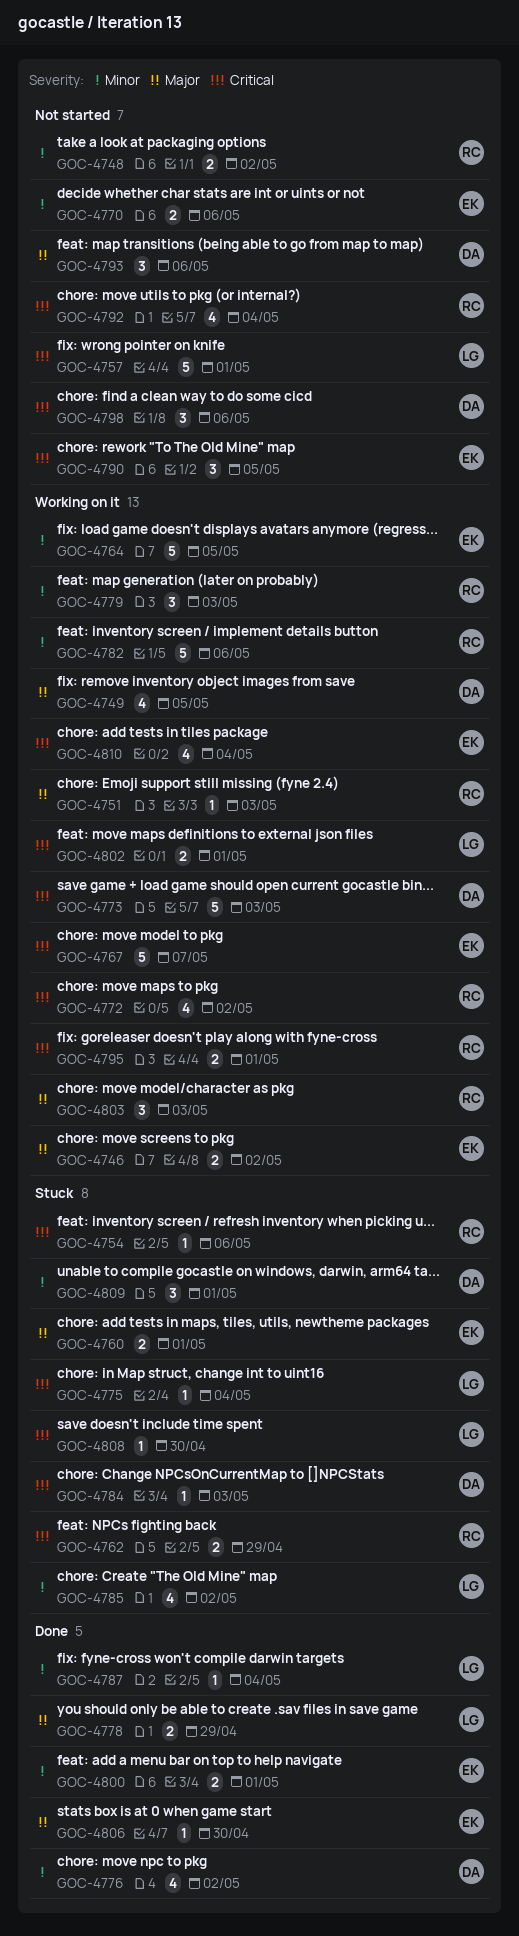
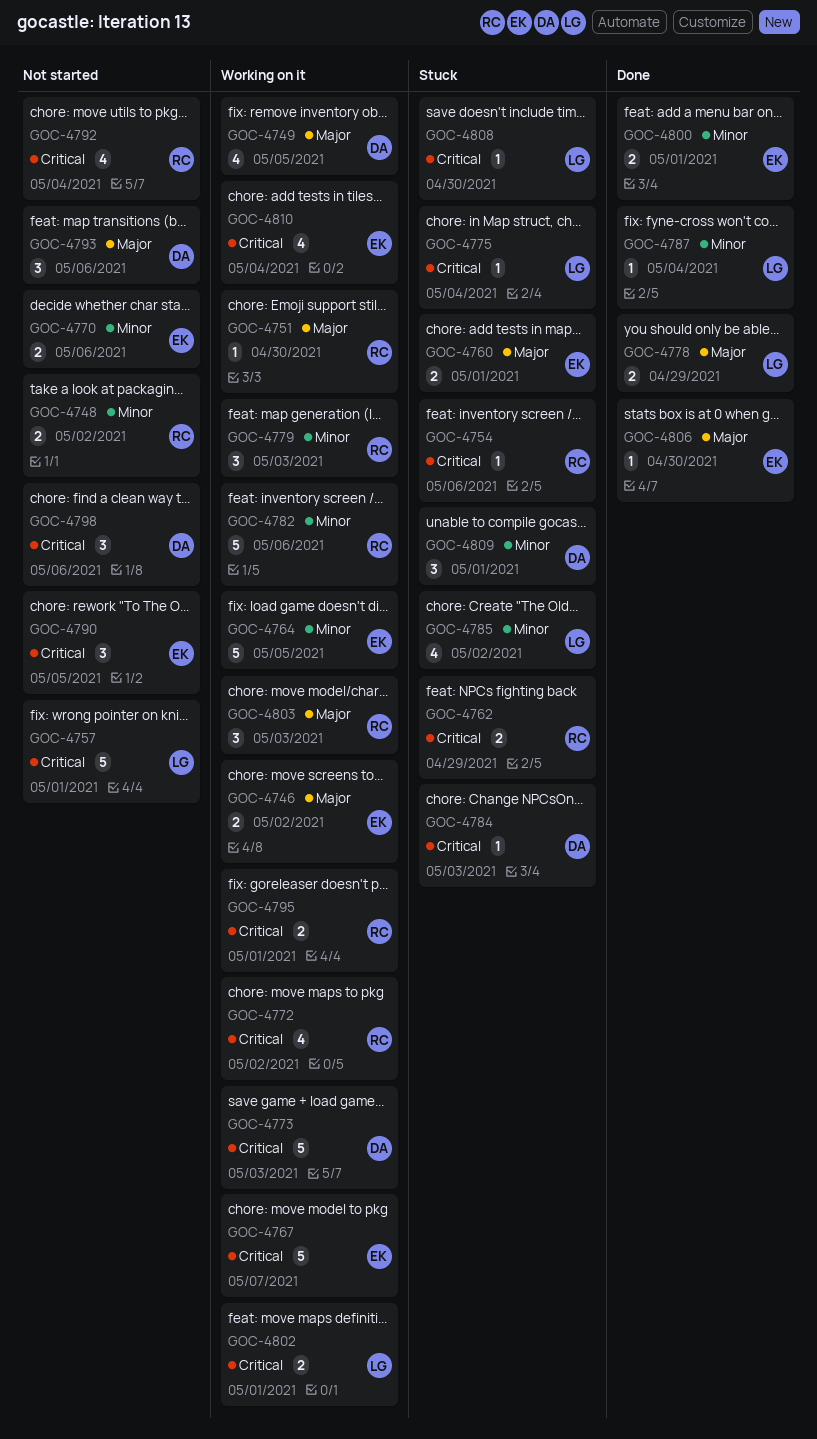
GOC-4751, due: May 3 -> Apr 30
GOC-4776: present -> none

